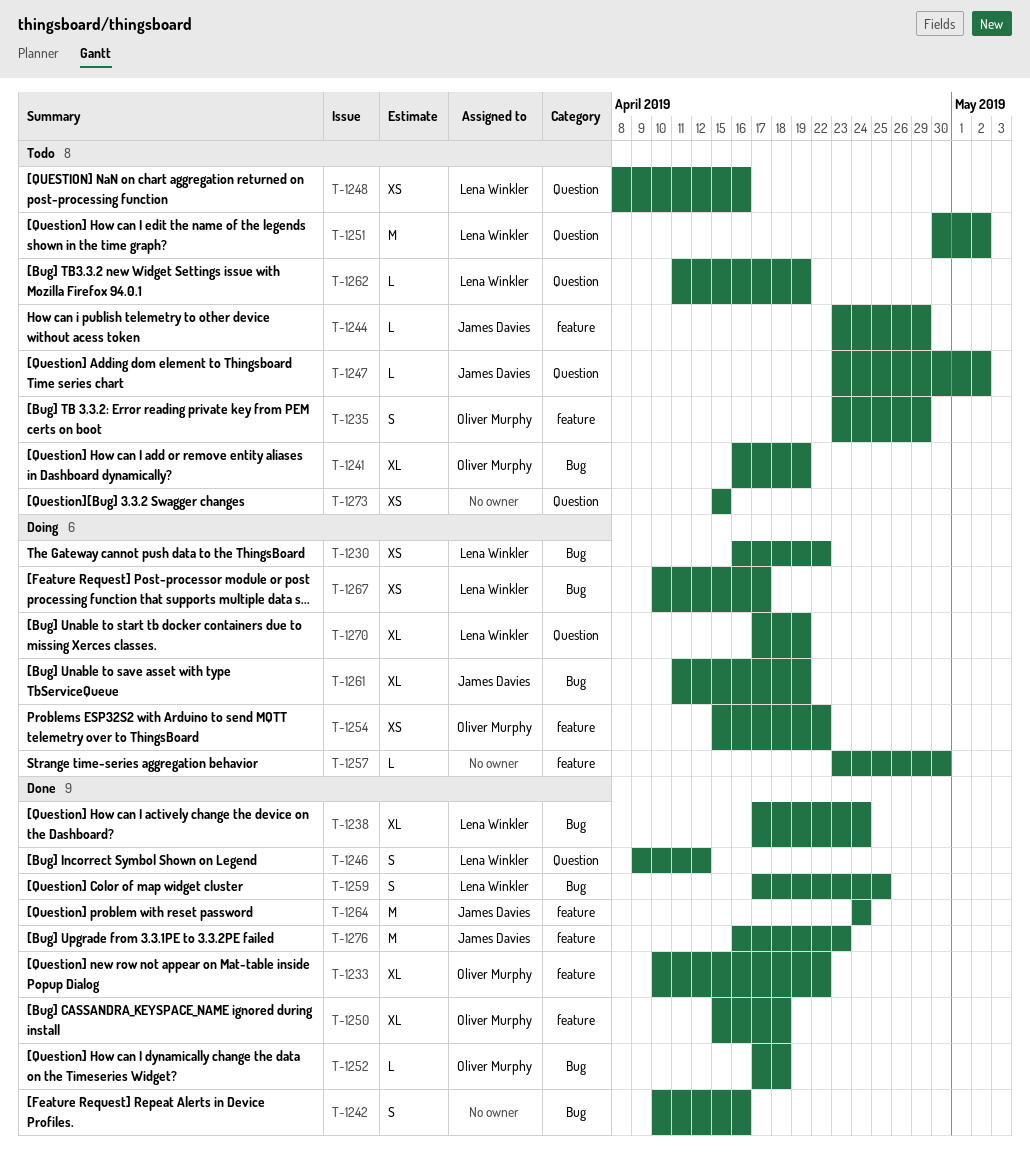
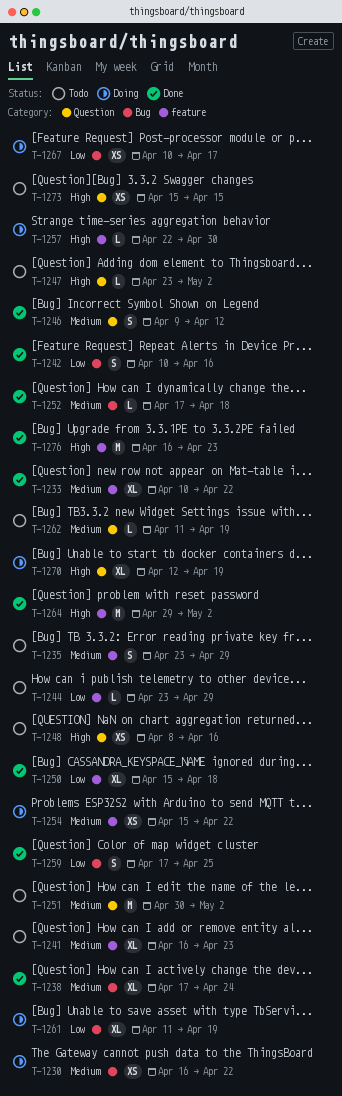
T-1241, label: Bug -> feature
T-1241, due: Apr 19 -> Apr 23
T-1257, start: Apr 23 -> Apr 22
T-1264, start: Apr 24 -> Apr 29
T-1264, due: Apr 24 -> May 2
T-1270, start: Apr 17 -> Apr 12

